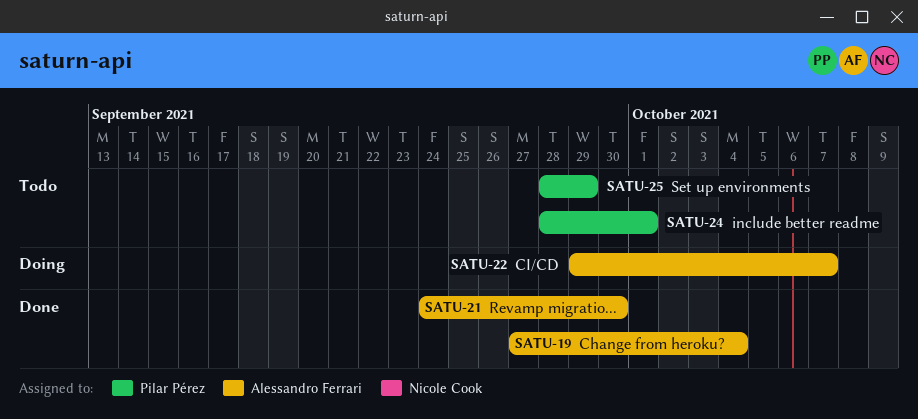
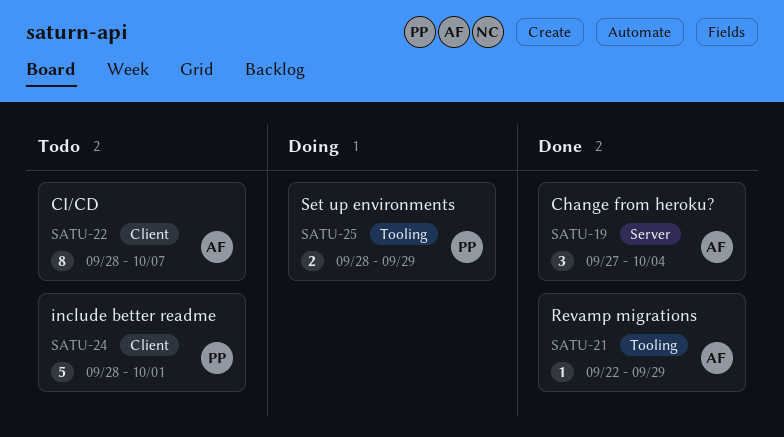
SATU-21, start: Sep 24 -> Sep 22
SATU-21, due: Sep 30 -> Sep 29
SATU-22, status: Doing -> Todo
SATU-22, start: Sep 29 -> Sep 28
SATU-25, status: Todo -> Doing

